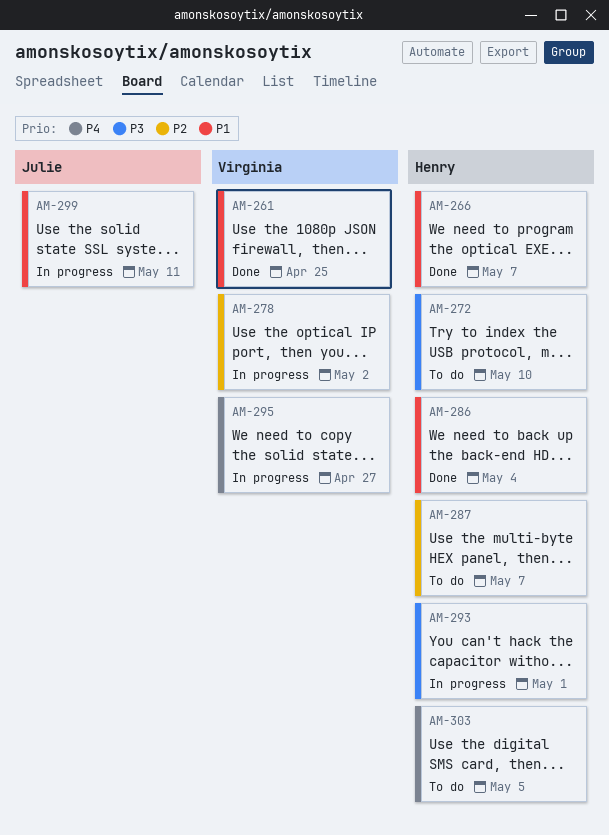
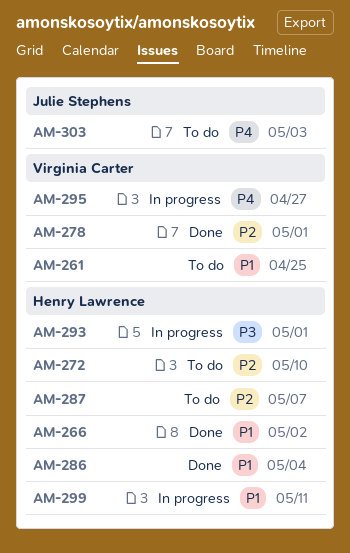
AM-261, status: Done -> To do
AM-266, due: May 7 -> May 2
AM-272, priority: P3 -> P2
AM-278, status: In progress -> Done
AM-278, due: May 2 -> May 1
AM-299, owner: Julie Stephens -> Henry Lawrence
AM-303, owner: Henry Lawrence -> Julie Stephens
AM-303, due: May 5 -> May 3

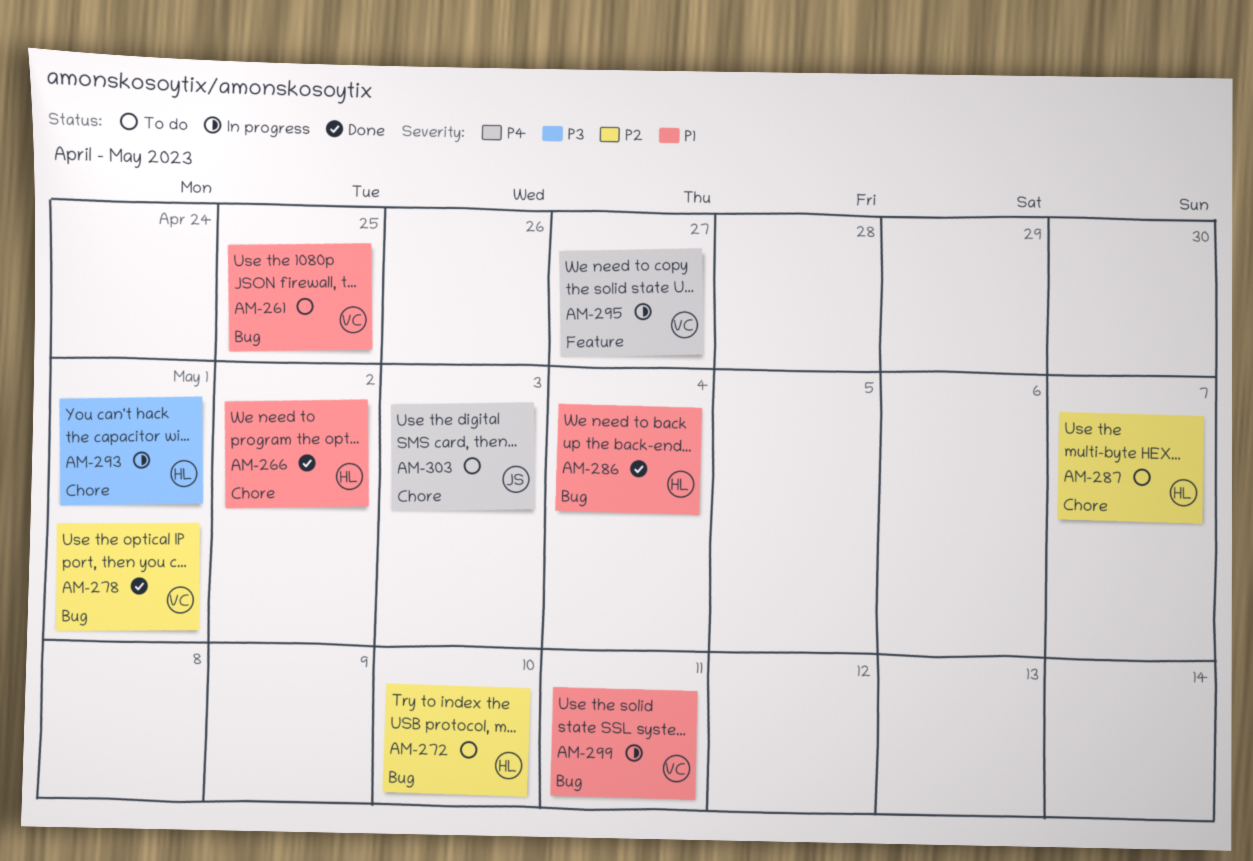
AM-299, owner: Henry Lawrence -> Virginia Carter

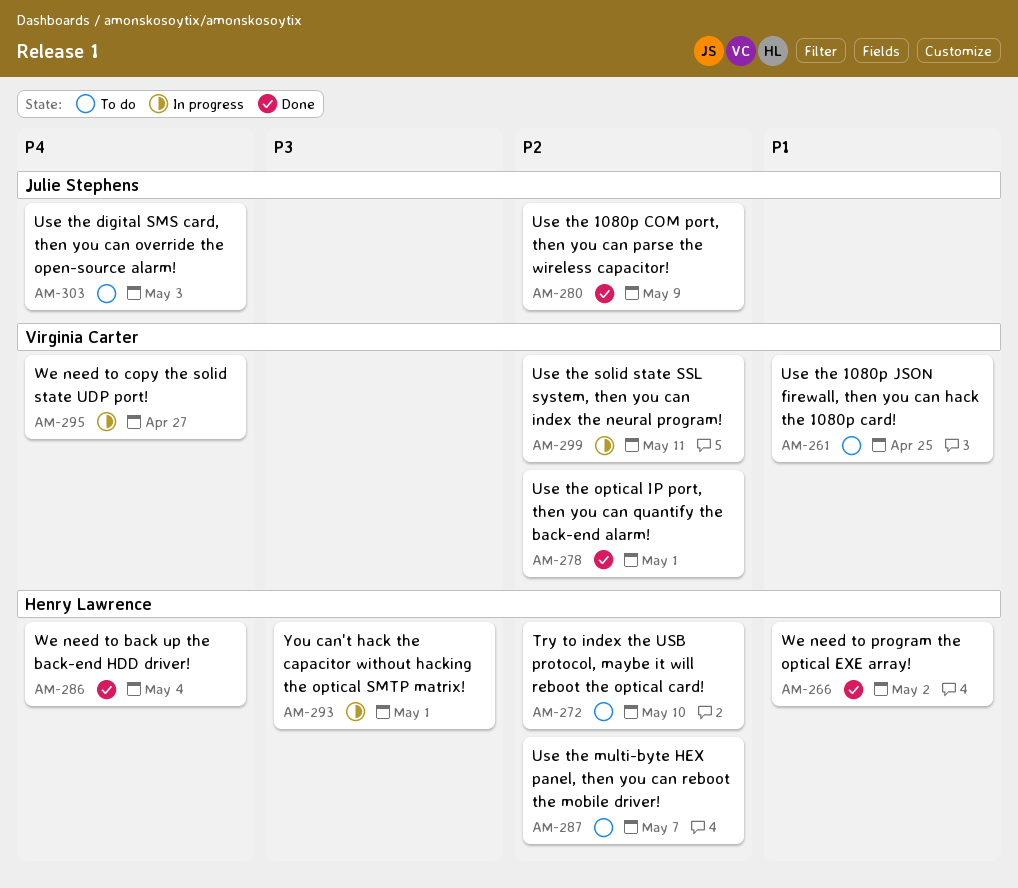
AM-280: none -> present
AM-286, priority: P1 -> P4
AM-299, priority: P1 -> P2

